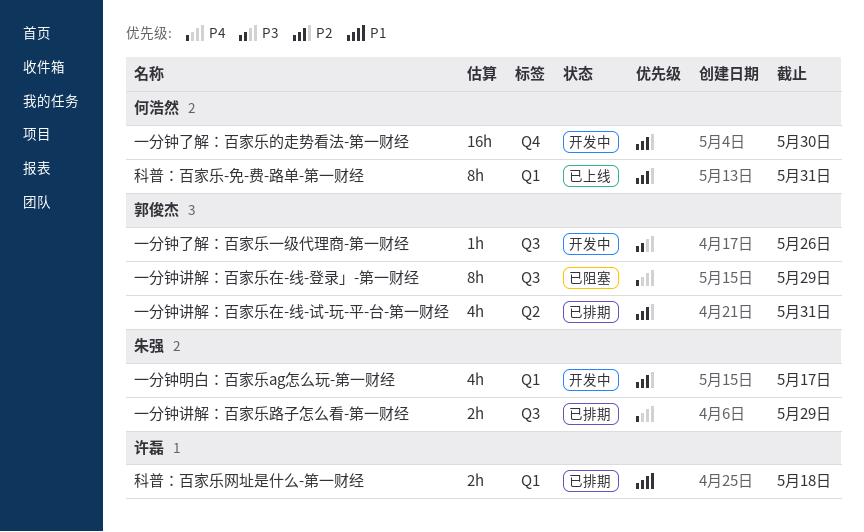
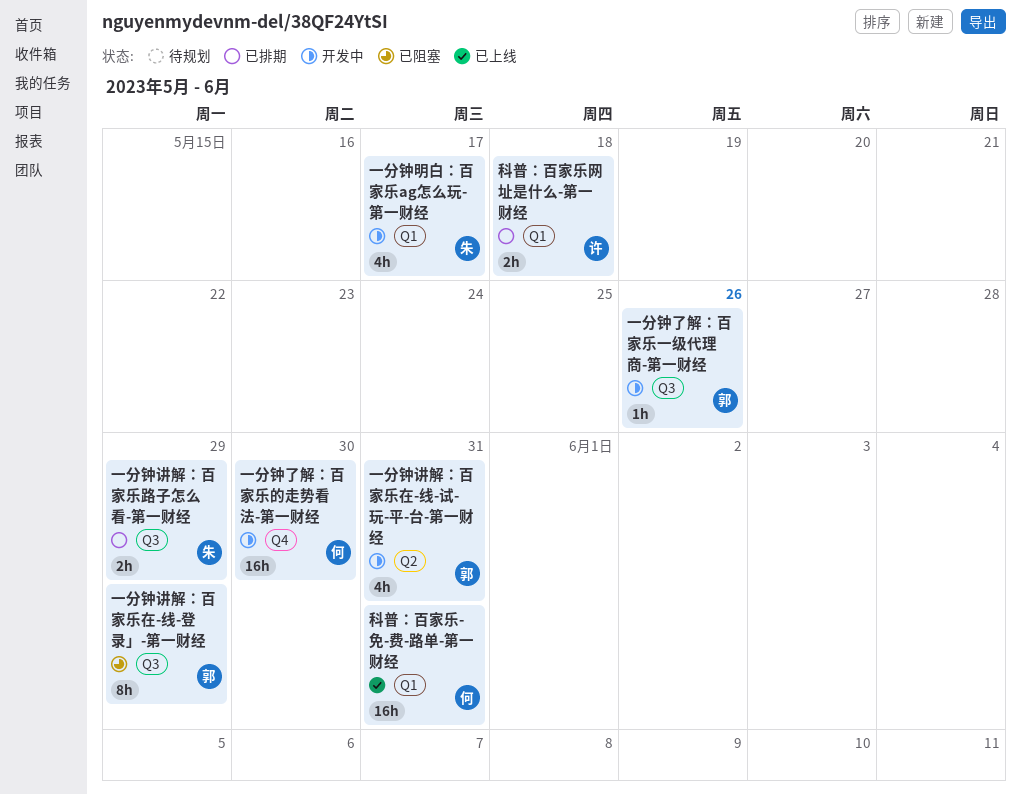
一分钟讲解：百家乐在-线-试-玩-平-台-第一财经, status: 已排期 -> 开发中
科普：百家乐-免-费-路单-第一财经, estimate: 8h -> 16h

